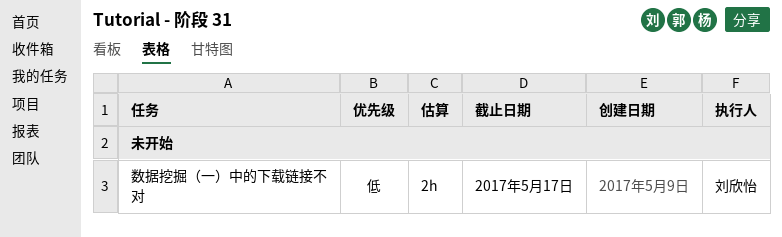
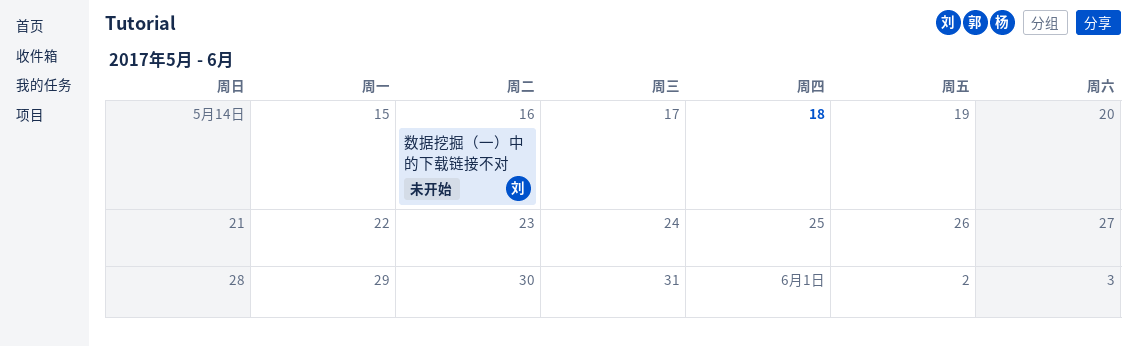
数据挖掘（一）中的下载链接不对, due: May 17 -> May 16

